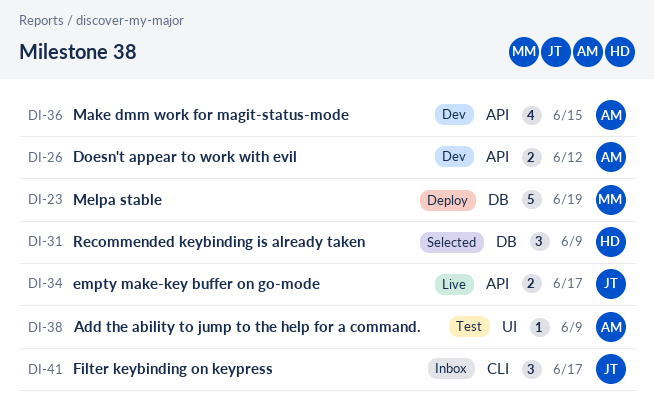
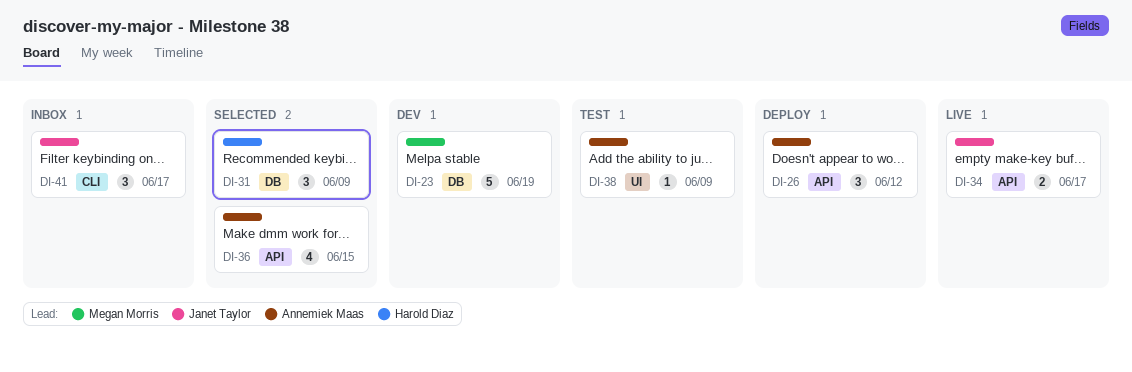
DI-23, status: Deploy -> Dev
DI-26, status: Dev -> Deploy
DI-26, estimate: 2 -> 3
DI-36, status: Dev -> Selected

